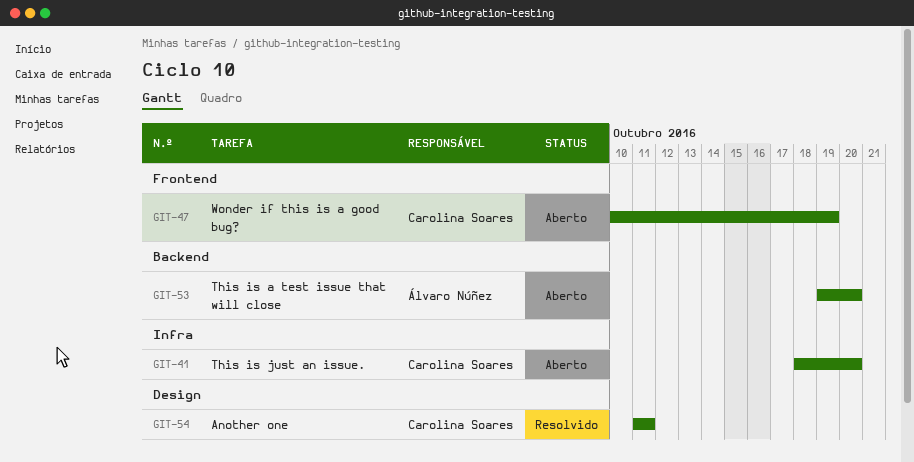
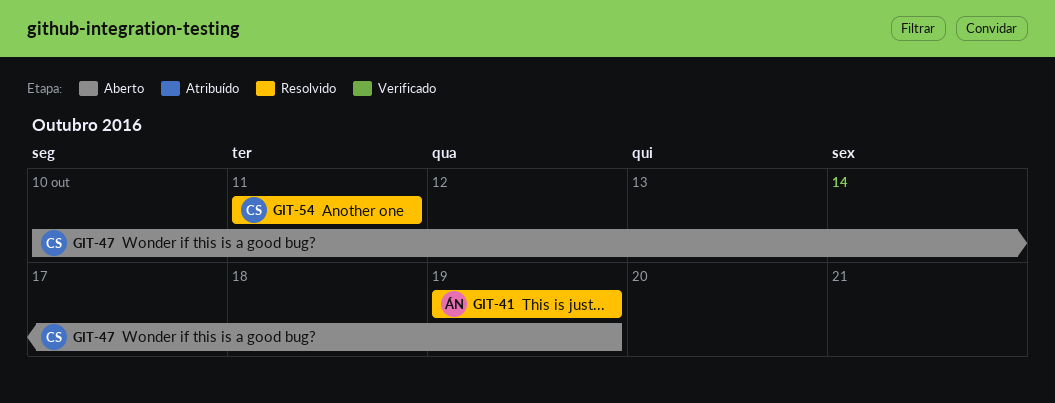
GIT-41, status: Aberto -> Resolvido
GIT-41, owner: Carolina Soares -> Álvaro Núñez
GIT-41, start: Oct 18 -> Oct 19
GIT-41, due: Oct 20 -> Oct 19
GIT-53: present -> none

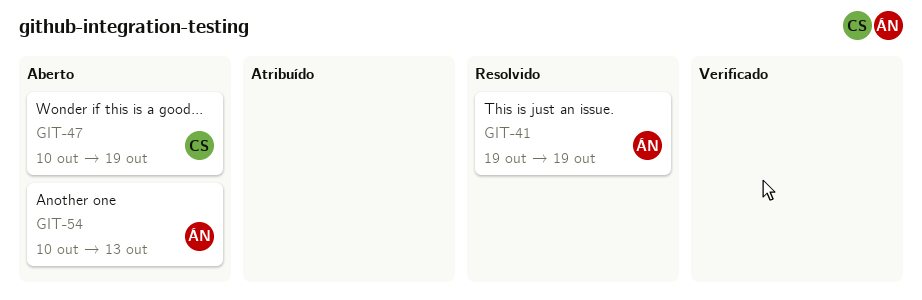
GIT-54, status: Resolvido -> Aberto
GIT-54, owner: CS -> ÁN
GIT-54, start: Oct 11 -> Oct 10
GIT-54, due: Oct 11 -> Oct 13

